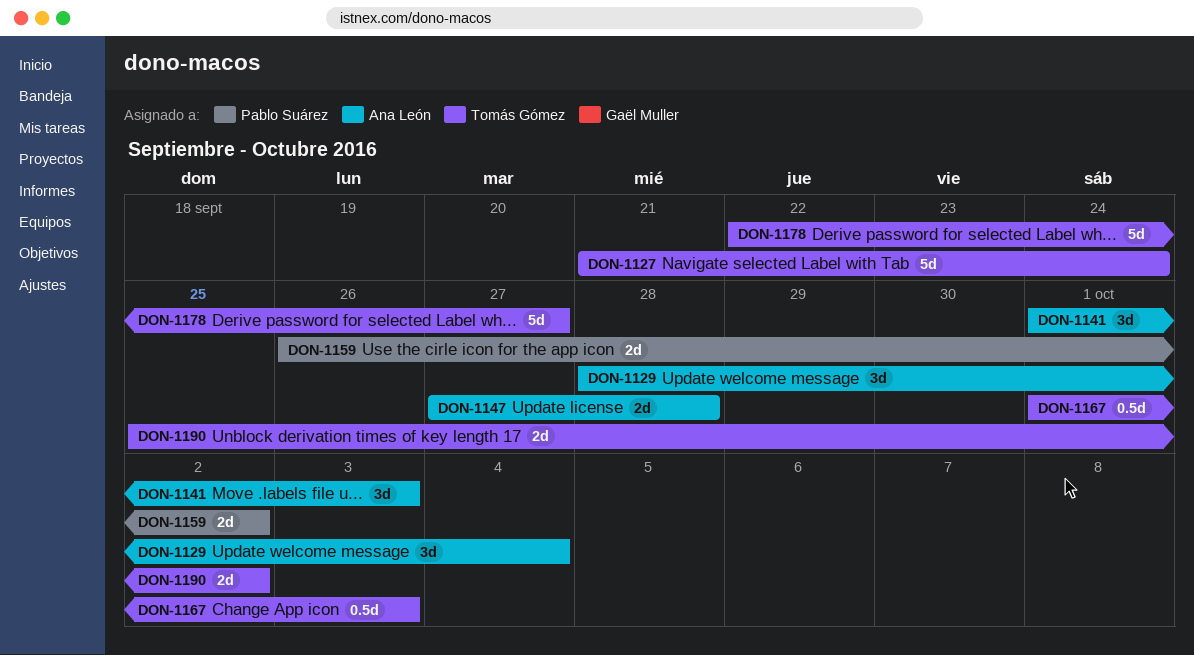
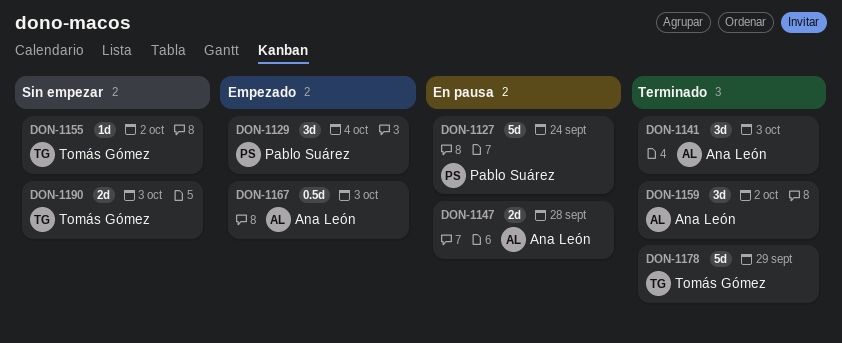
DON-1127, owner: Tomás Gómez -> Pablo Suárez
DON-1129, owner: Ana León -> Pablo Suárez
DON-1155: none -> present
DON-1159, owner: Pablo Suárez -> Ana León
DON-1159, estimate: 2d -> 3d
DON-1167, owner: Tomás Gómez -> Ana León
DON-1178, due: Sep 27 -> Sep 29
DON-1190, due: Oct 2 -> Oct 3

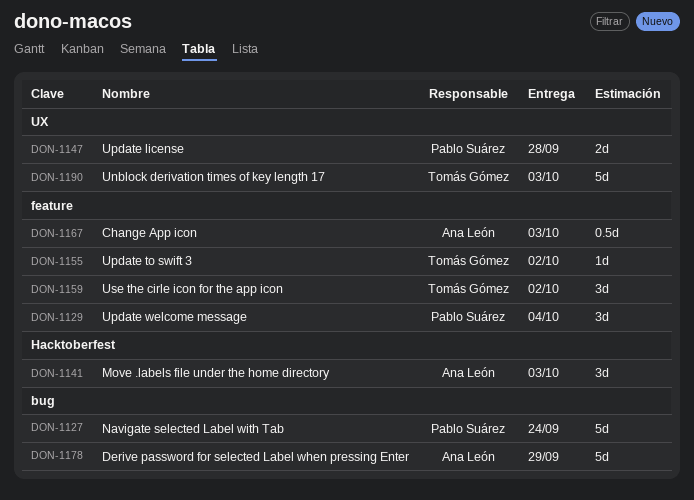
DON-1147, owner: Ana León -> Pablo Suárez
DON-1159, owner: Ana León -> Tomás Gómez
DON-1178, owner: Tomás Gómez -> Ana León
DON-1190, estimate: 2d -> 5d

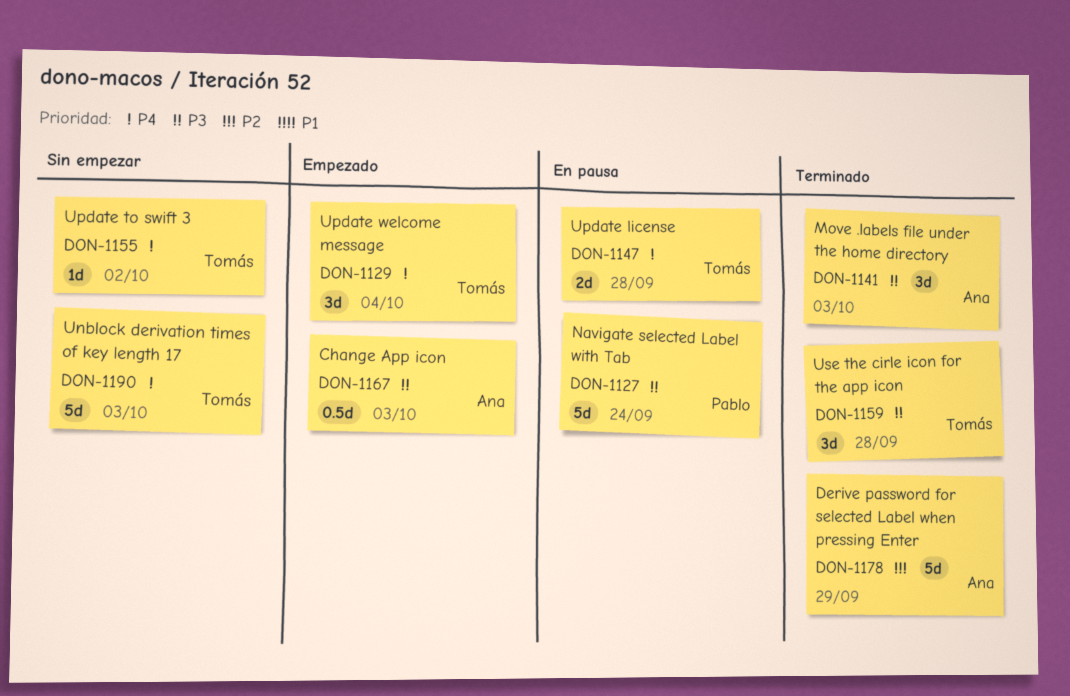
DON-1129, owner: Pablo Suárez -> Tomás Gómez
DON-1147, owner: Pablo Suárez -> Tomás Gómez
DON-1159, due: Oct 2 -> Sep 28

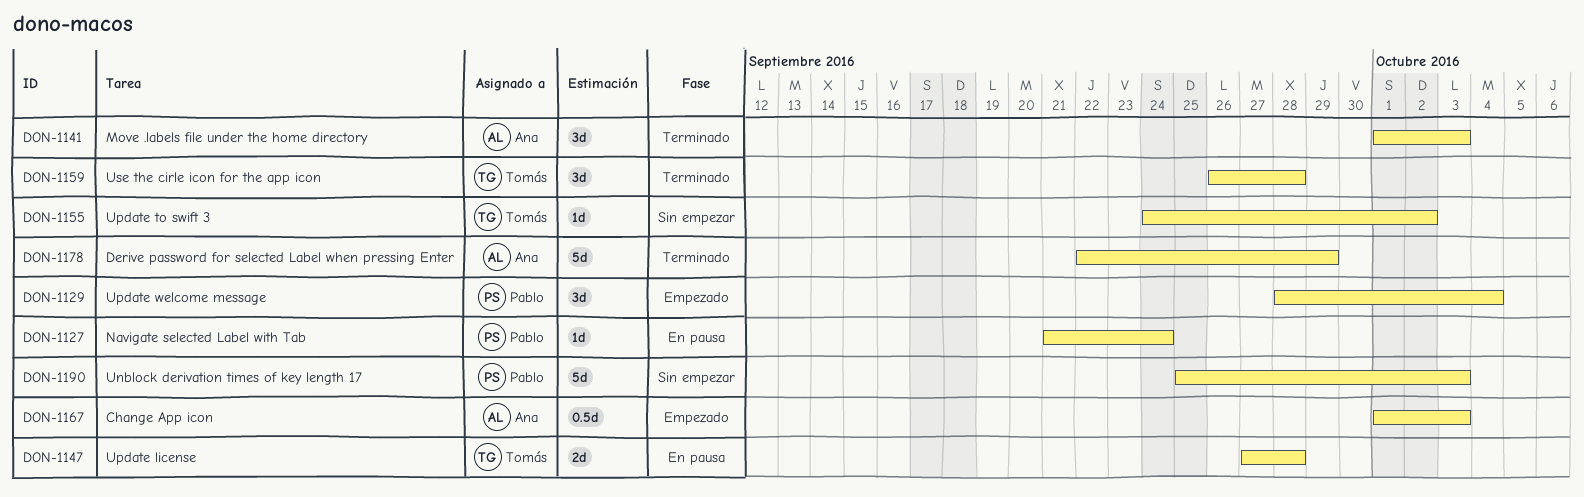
DON-1127, estimate: 5d -> 1d
DON-1129, owner: Tomás -> Pablo
DON-1190, owner: Tomás -> Pablo

